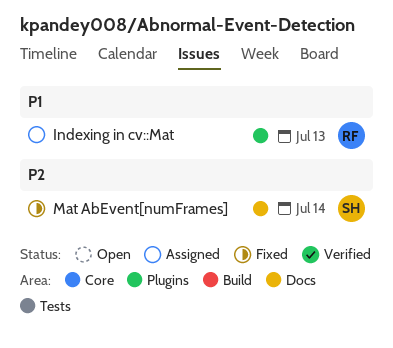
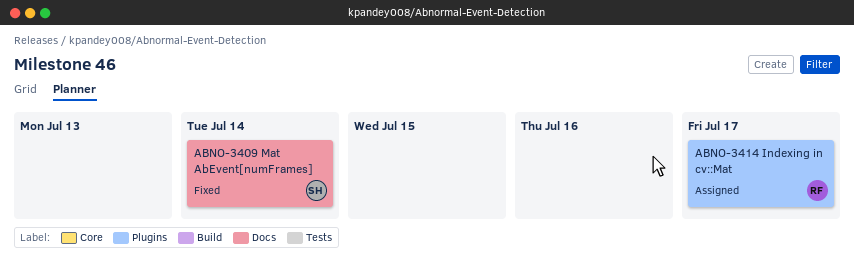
Indexing in cv::Mat, due: Jul 13 -> Jul 17

